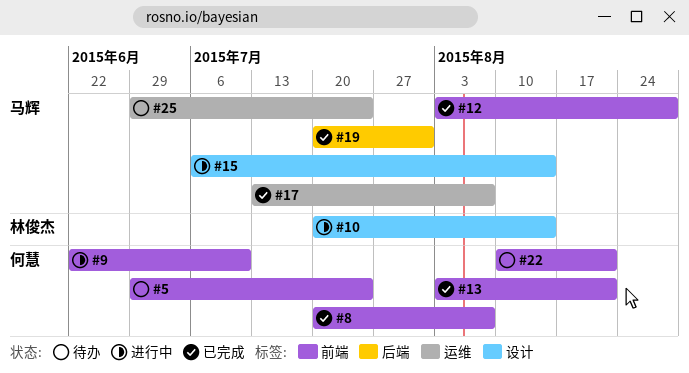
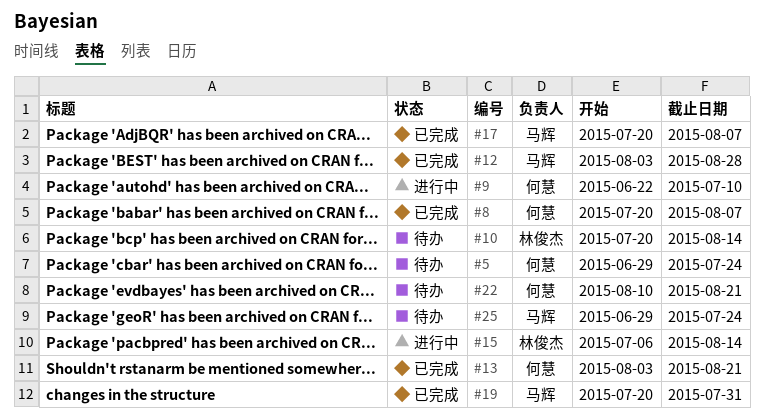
#10, status: 进行中 -> 待办
#15, owner: 马辉 -> 林俊杰
#17, start: Jul 13 -> Jul 20

